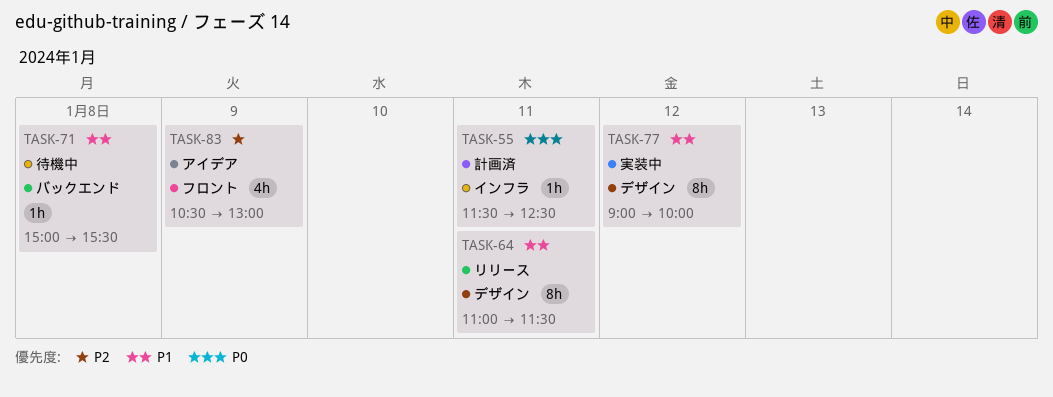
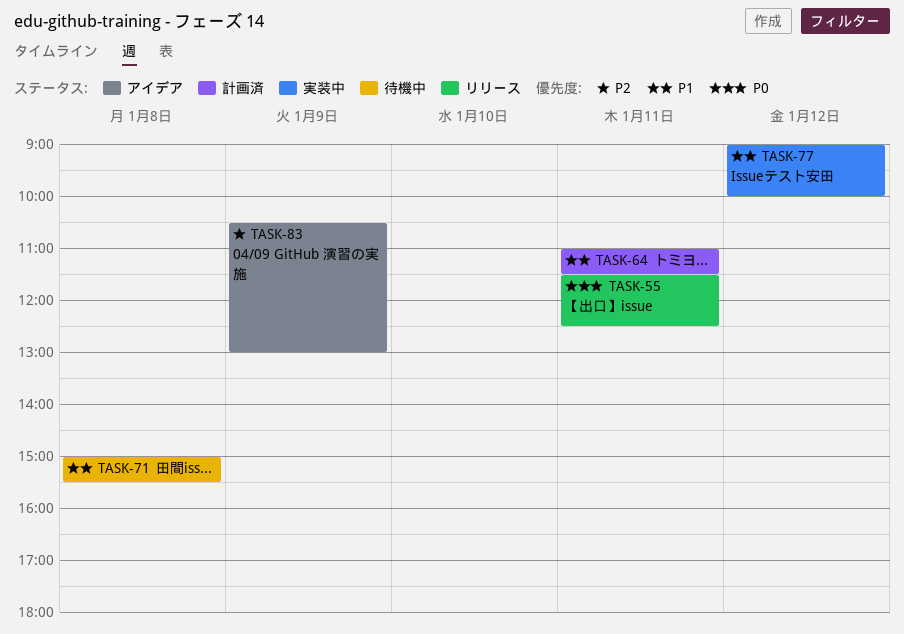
TASK-55, status: 計画済 -> リリース
TASK-64, status: リリース -> 計画済

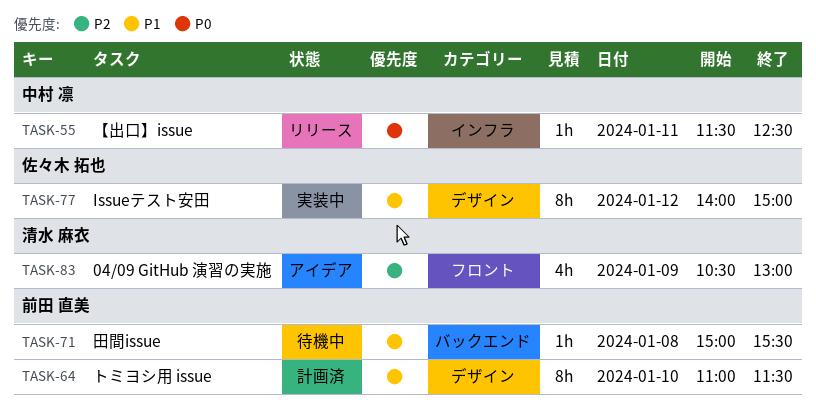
TASK-64, day: Jan 11 -> Jan 10
TASK-77, begins: 09:00 -> 14:00
TASK-77, ends: 10:00 -> 15:00

